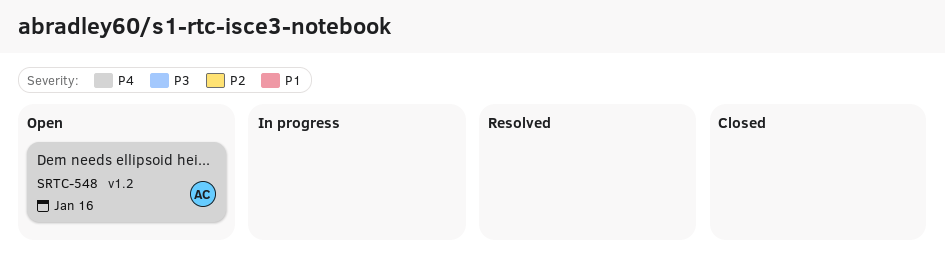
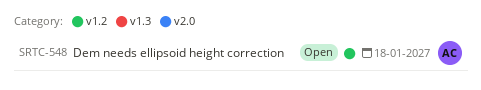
SRTC-548, due: Jan 16 -> Jan 18

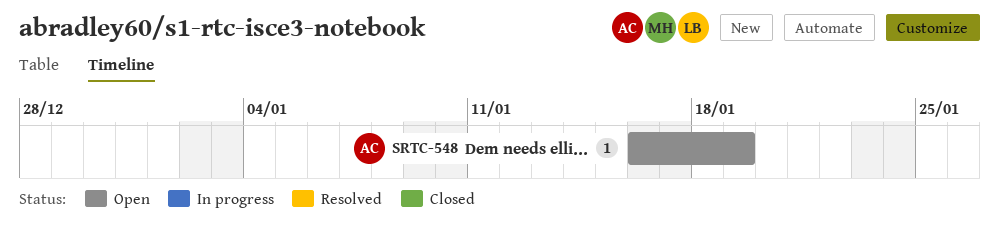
SRTC-548, due: Jan 18 -> Jan 19

